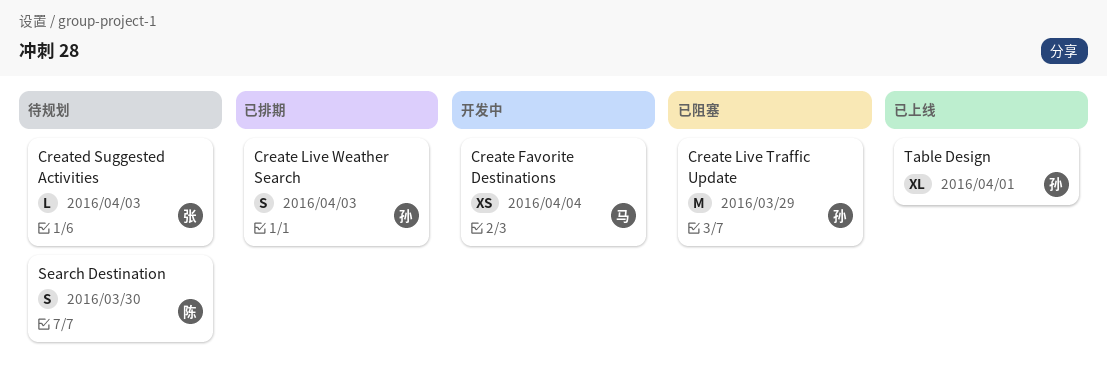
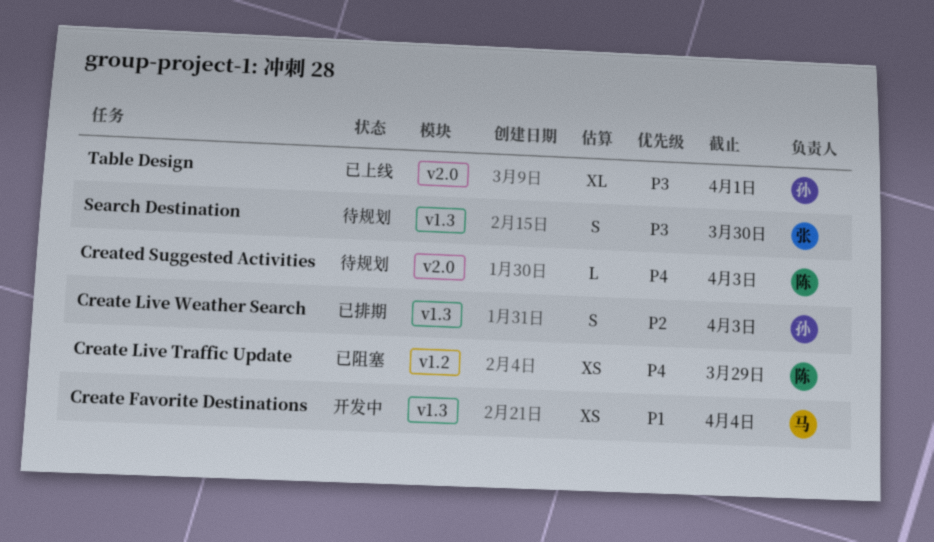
Create Live Traffic Update, owner: 孙 -> 陈
Create Live Traffic Update, estimate: M -> XS
Created Suggested Activities, owner: 张 -> 陈
Search Destination, owner: 陈 -> 张

